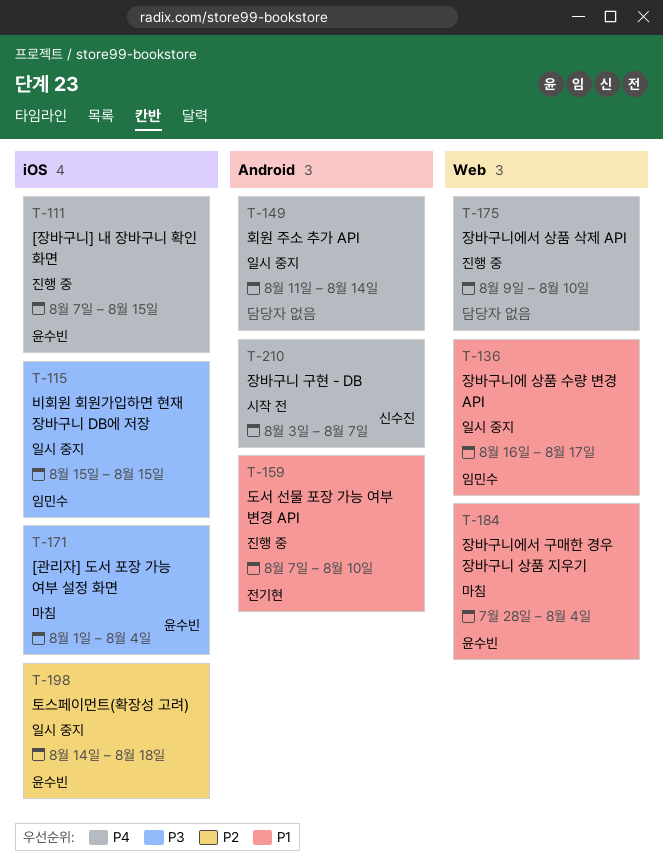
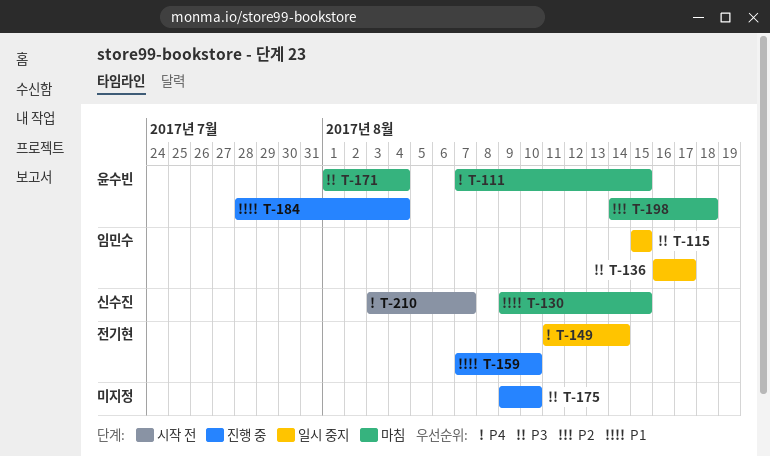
T-111, status: 진행 중 -> 마침
T-130: none -> present
T-136, priority: P1 -> P3
T-149, owner: none -> 전기현
T-175, priority: P4 -> P3
T-184, status: 마침 -> 진행 중
T-198, status: 일시 중지 -> 마침

